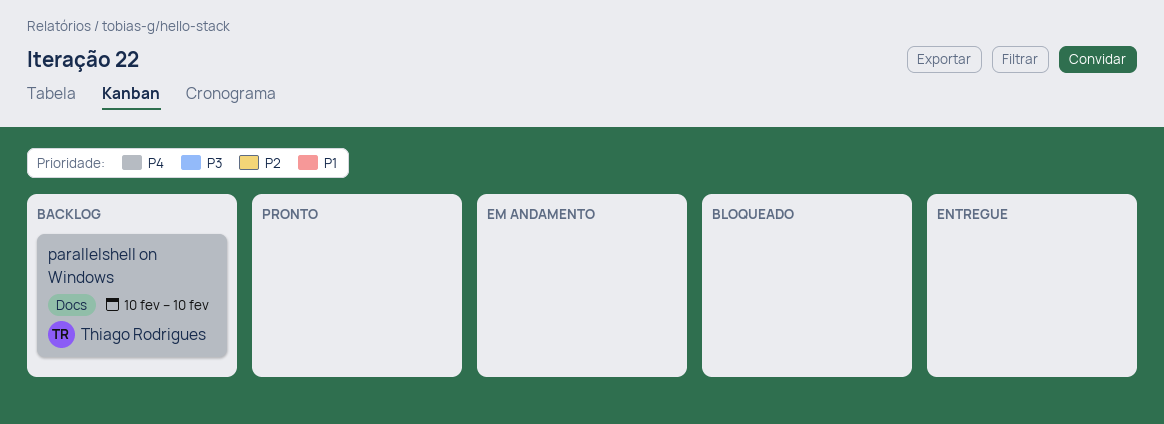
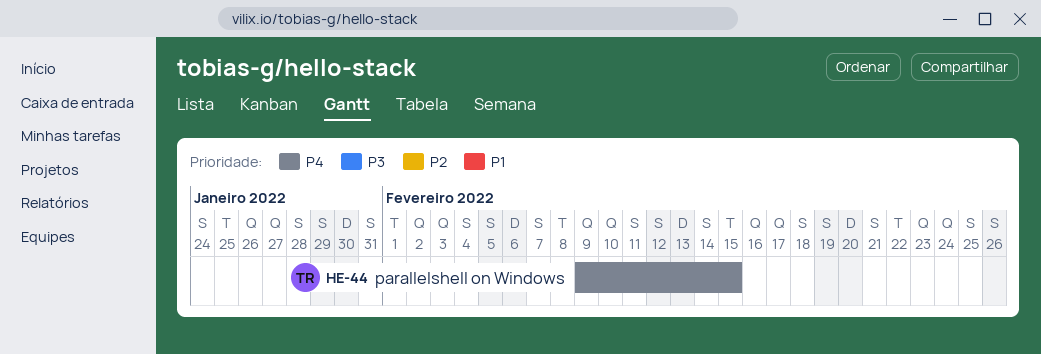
parallelshell on Windows, start: Feb 10 -> Feb 9
parallelshell on Windows, due: Feb 10 -> Feb 15

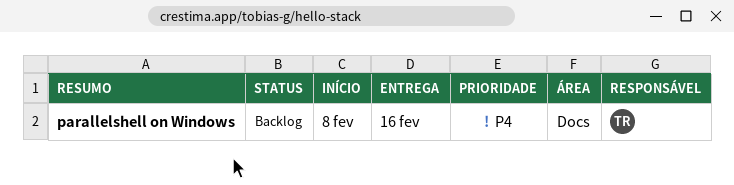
parallelshell on Windows, start: Feb 9 -> Feb 8
parallelshell on Windows, due: Feb 15 -> Feb 16

